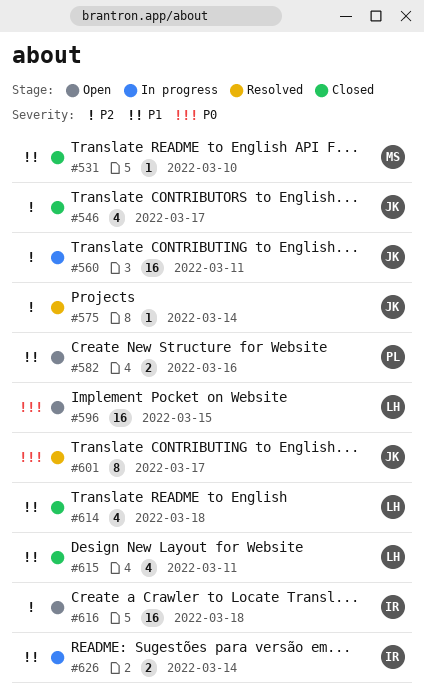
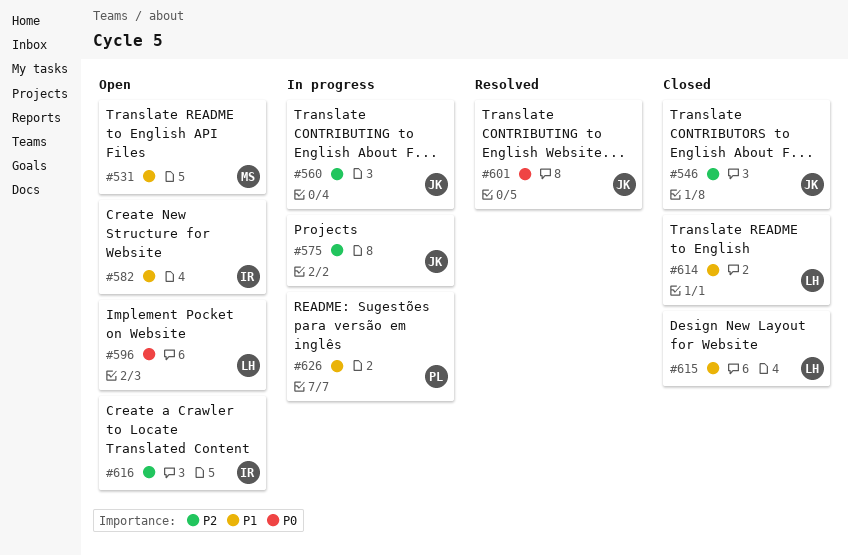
#531, status: Closed -> Open
#575, status: Resolved -> In progress
#582, owner: PL -> IR
#626, owner: IR -> PL

